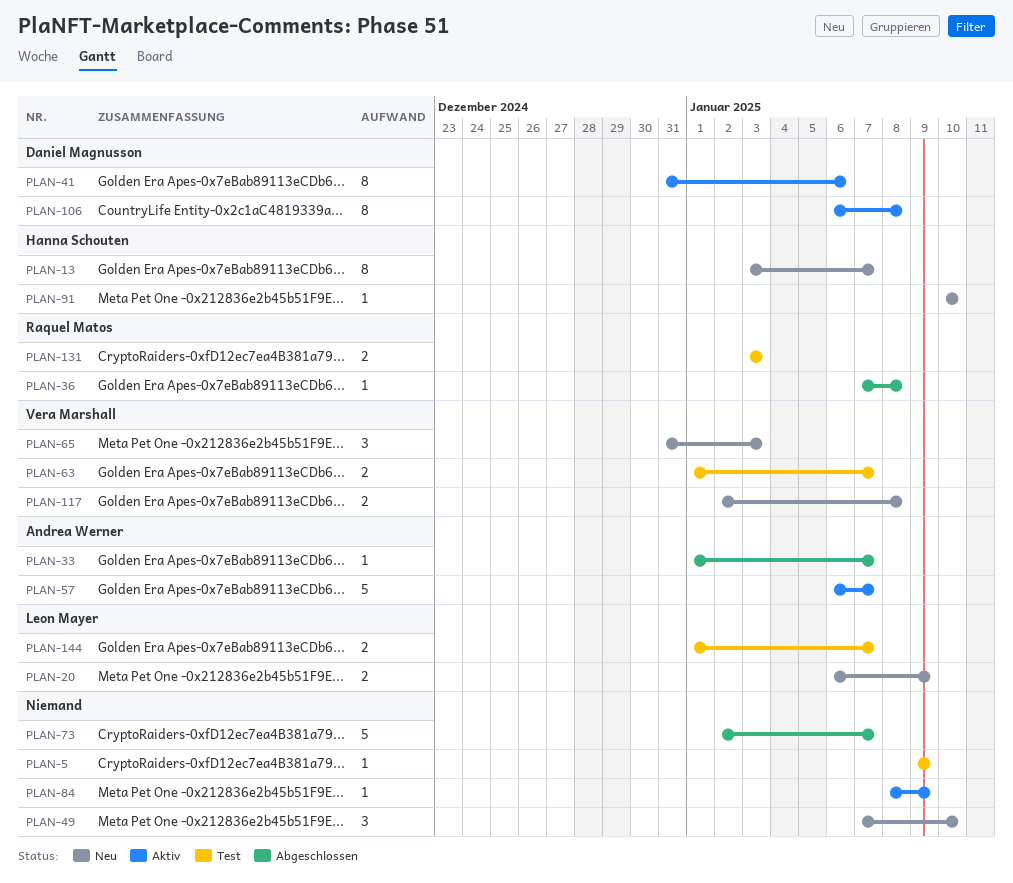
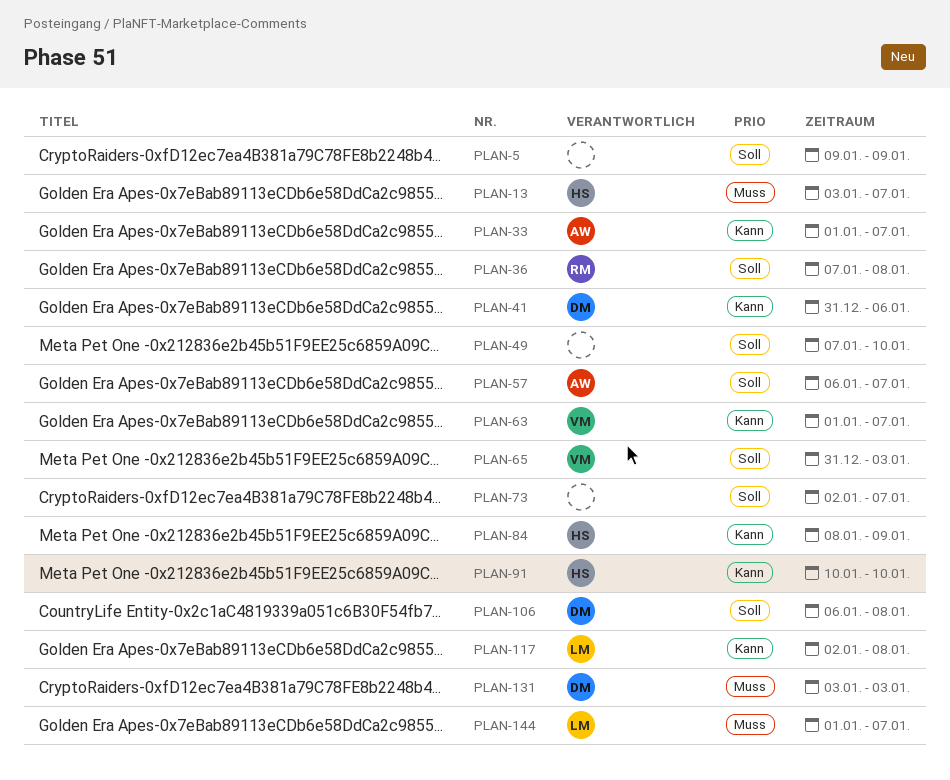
PLAN-20: present -> none
PLAN-84, owner: none -> Hanna Schouten
PLAN-117, owner: Vera Marshall -> Leon Mayer
PLAN-131, owner: Raquel Matos -> Daniel Magnusson

